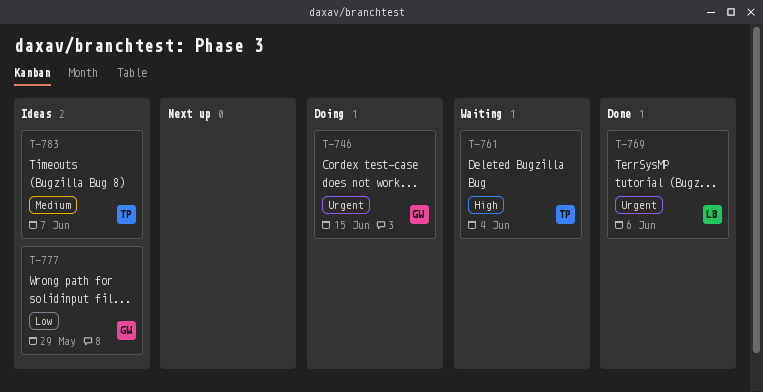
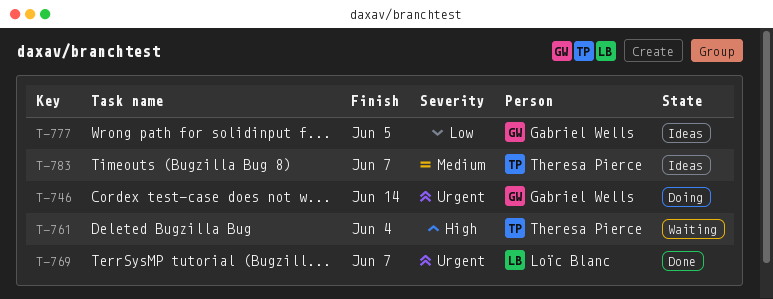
T-746, due: Jun 15 -> Jun 14
T-769, due: Jun 6 -> Jun 7
T-777, due: May 29 -> Jun 5

